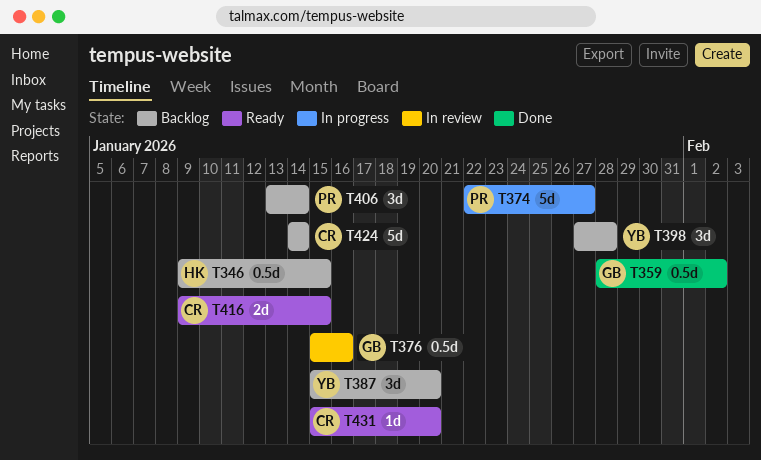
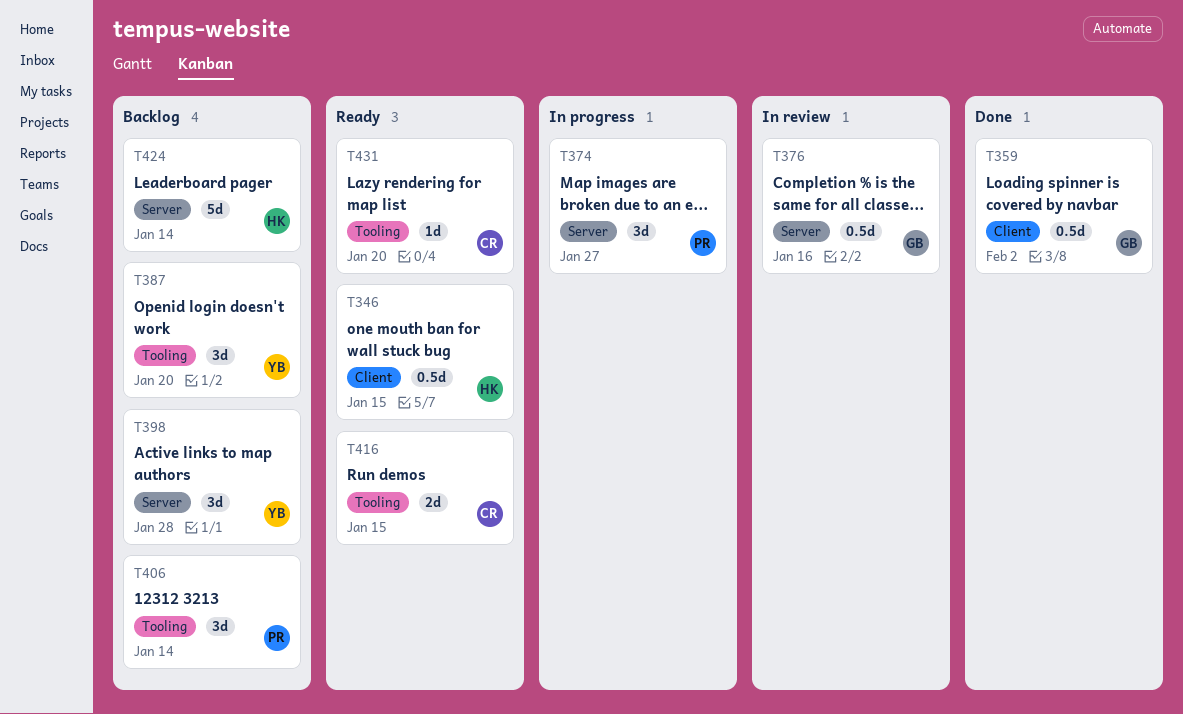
T346, status: Backlog -> Ready
T374, estimate: 5d -> 3d
T424, owner: CR -> HK

